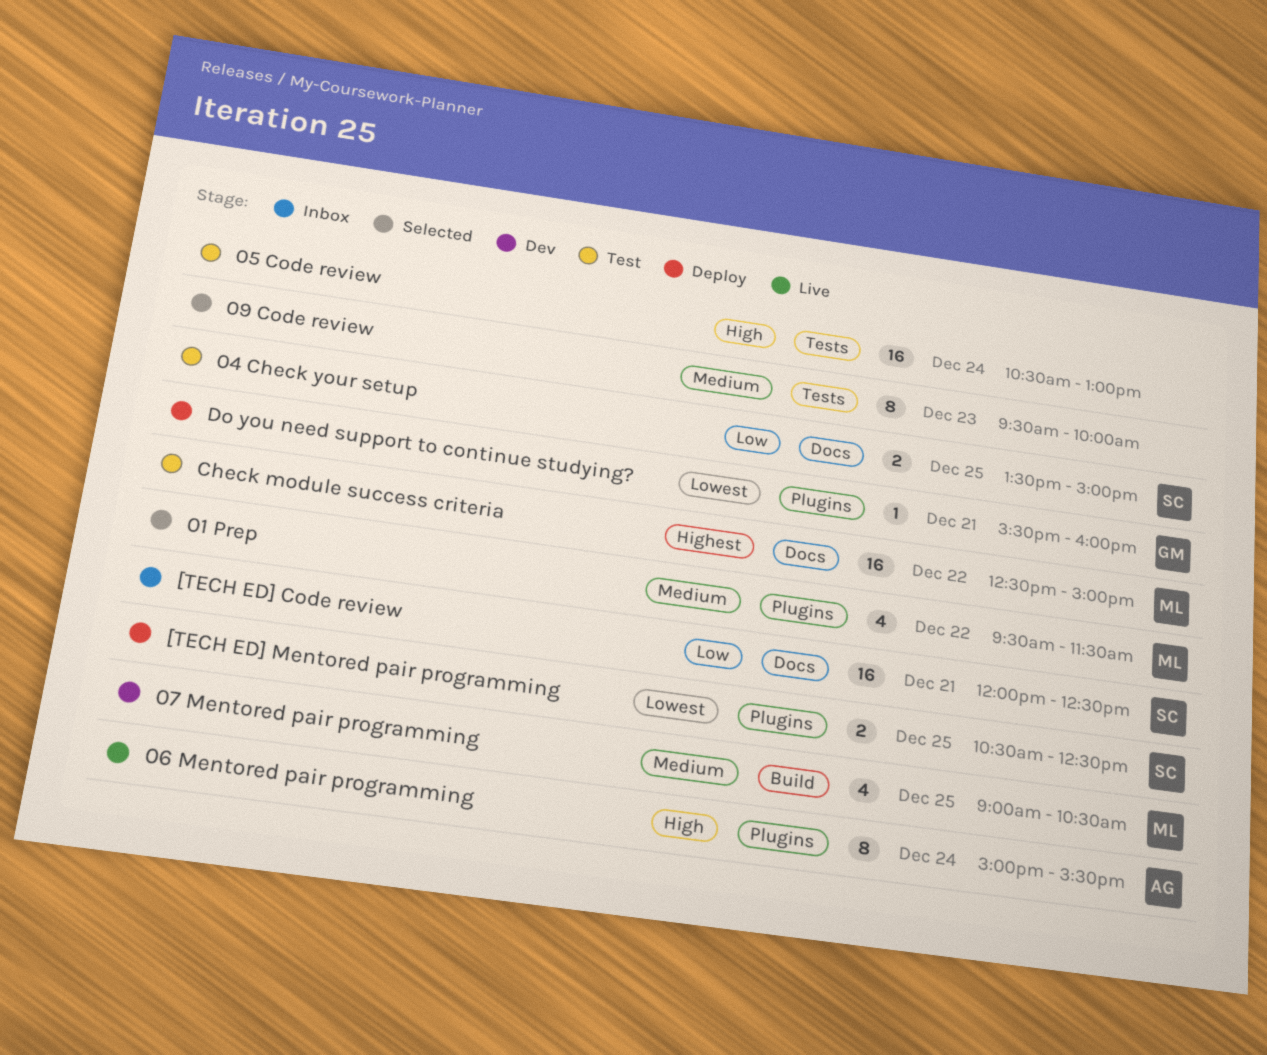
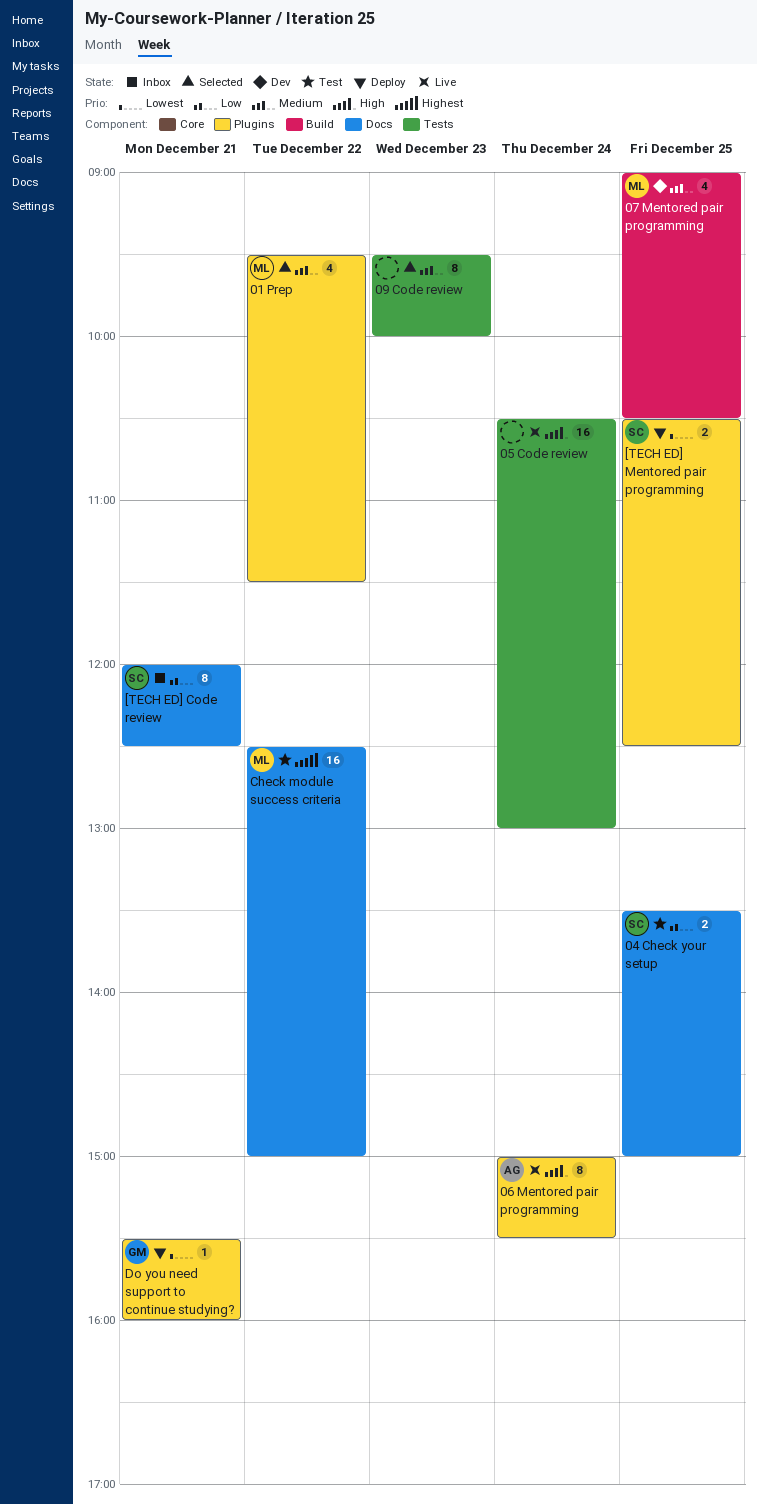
05 Code review, status: Test -> Live
[TECH ED] Code review, estimate: 16 -> 8

